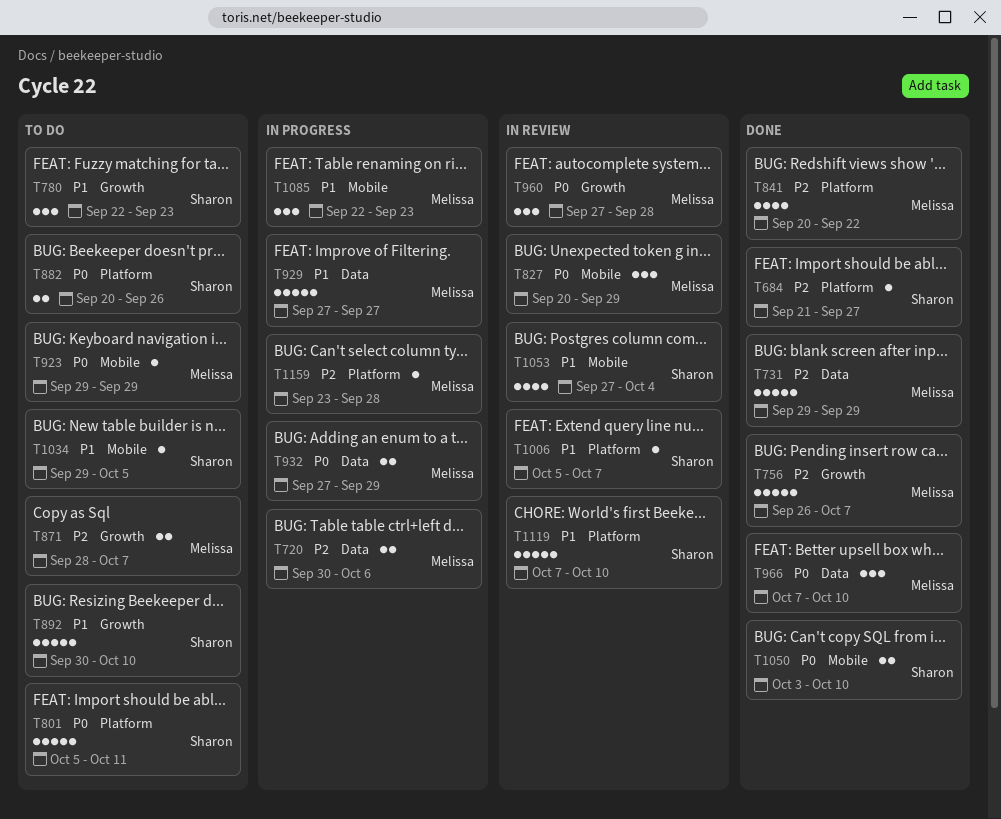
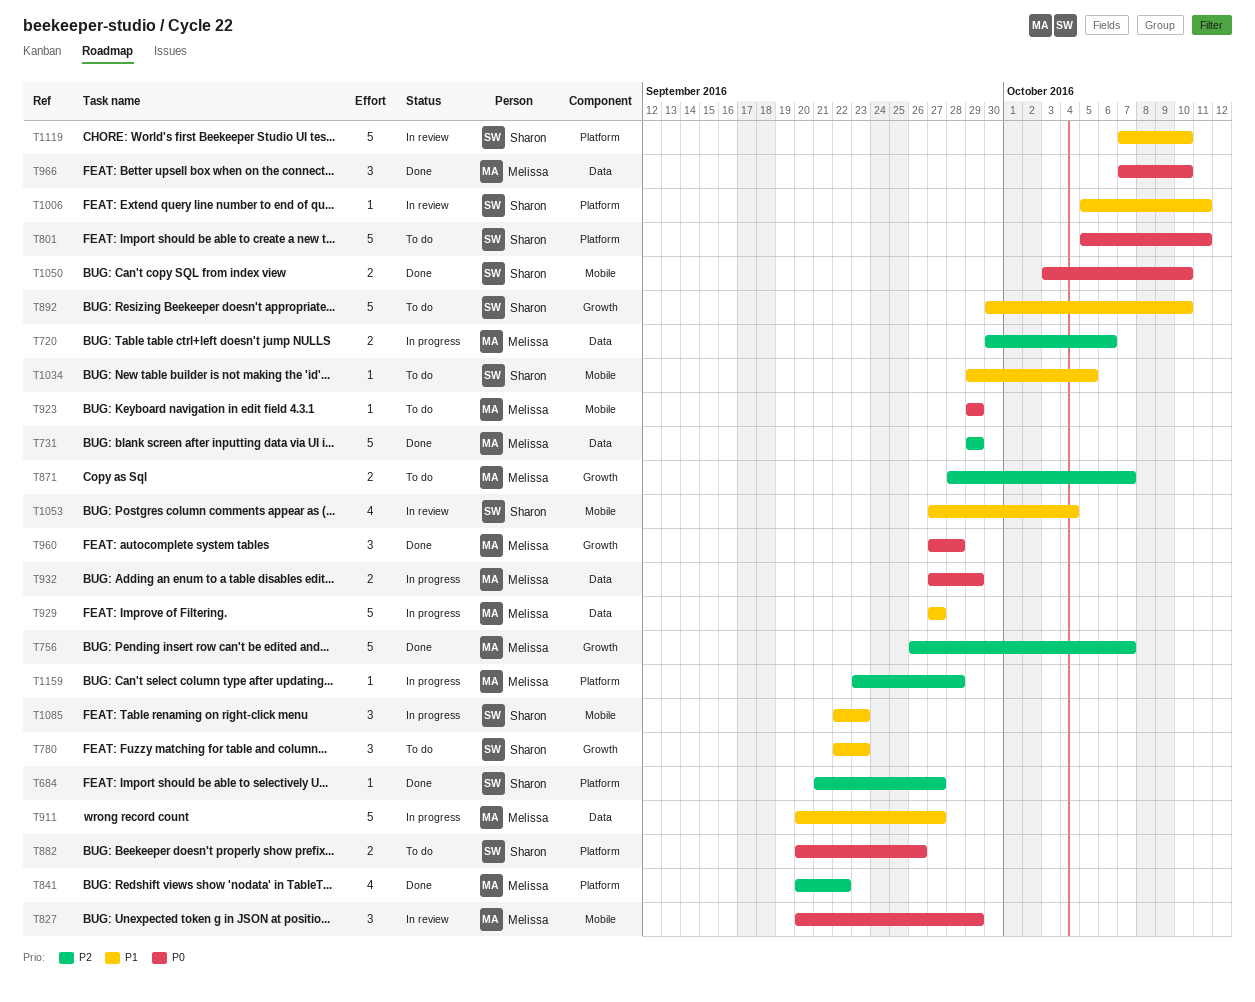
T911: none -> present
T960, status: In review -> Done
T1006, due: Oct 7 -> Oct 11
T1085, owner: Melissa -> Sharon

